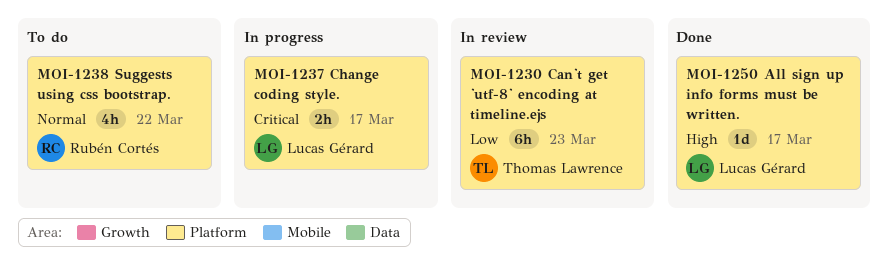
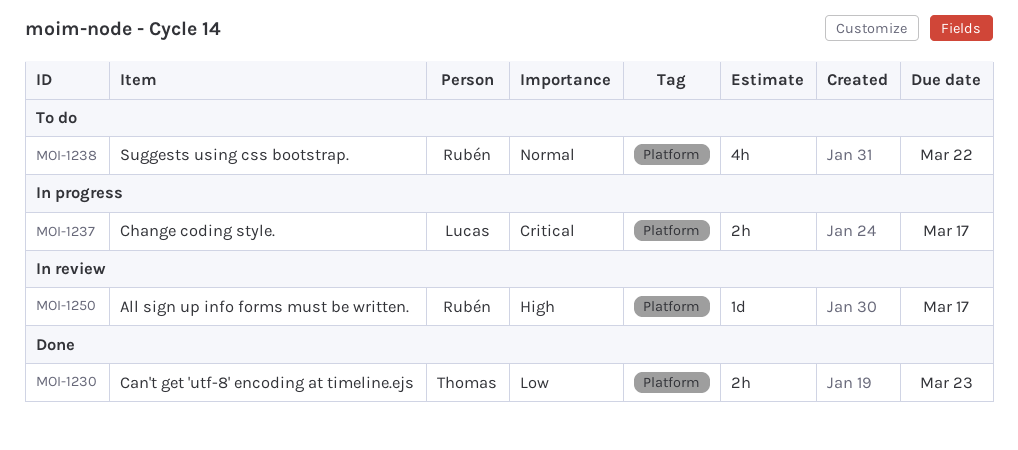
MOI-1230, status: In review -> Done
MOI-1230, estimate: 6h -> 2h
MOI-1250, status: Done -> In review
MOI-1250, owner: Lucas Gérard -> Rubén Cortés

